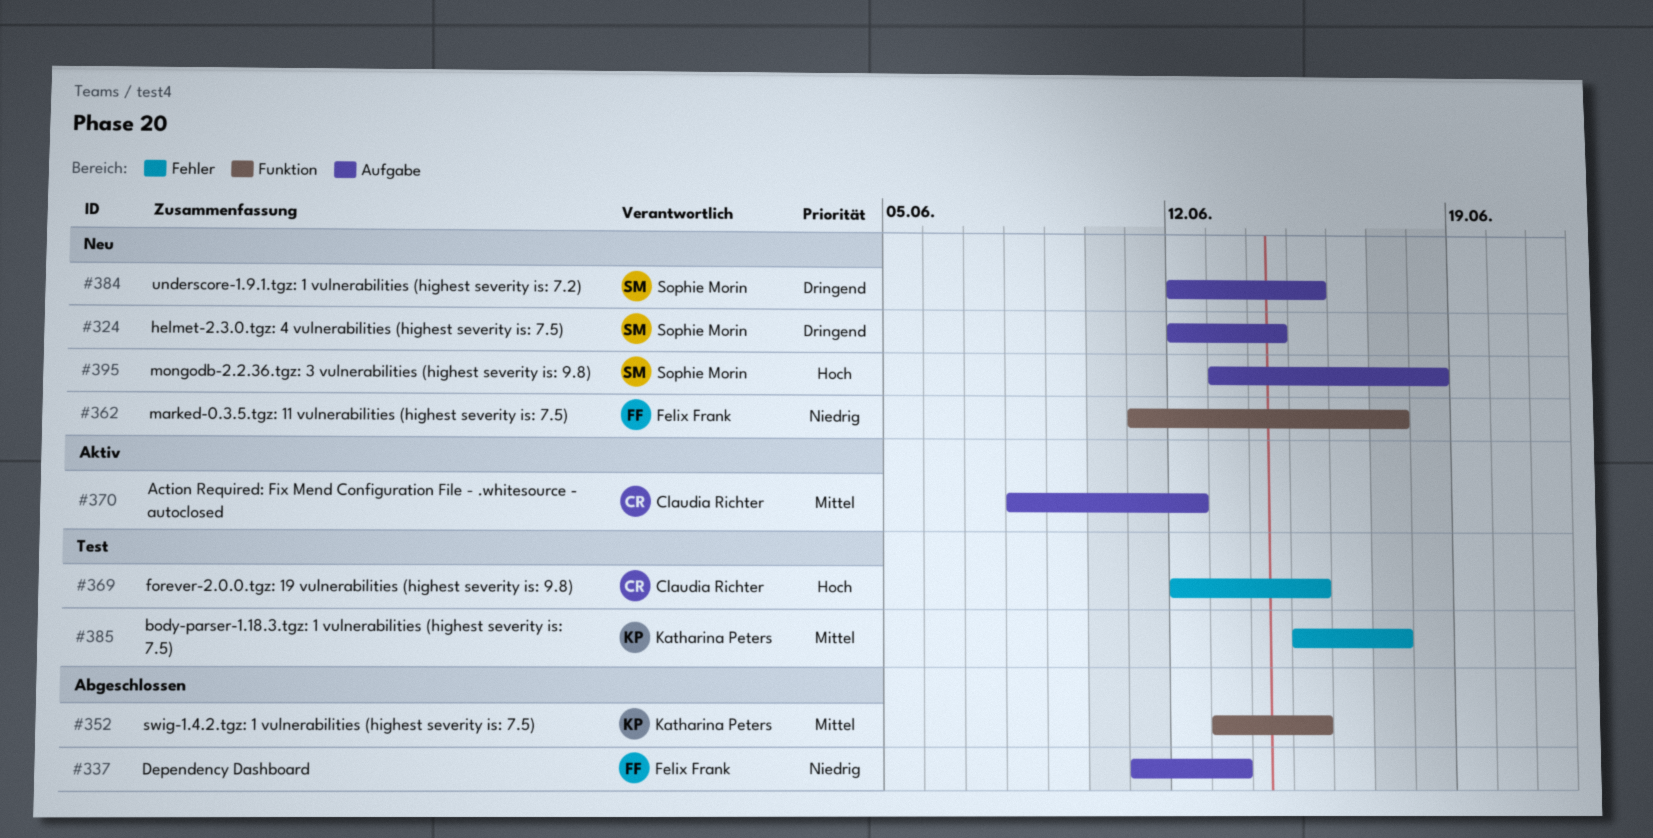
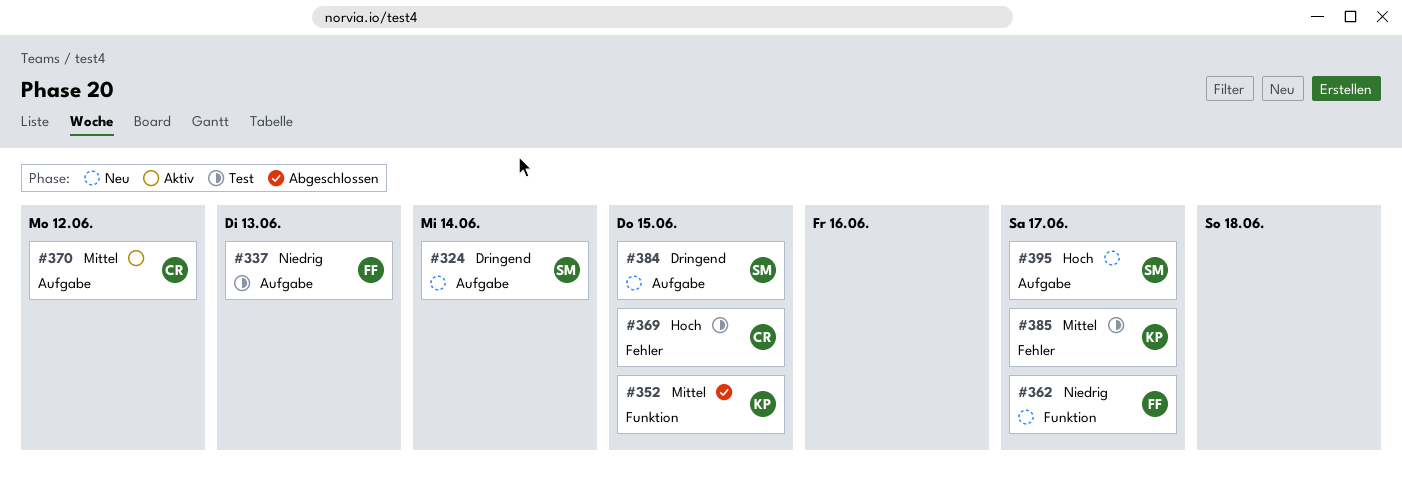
#337, status: Abgeschlossen -> Test
#395, due: Jun 18 -> Jun 17

